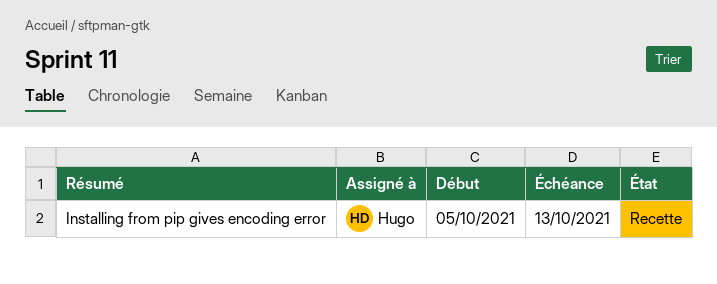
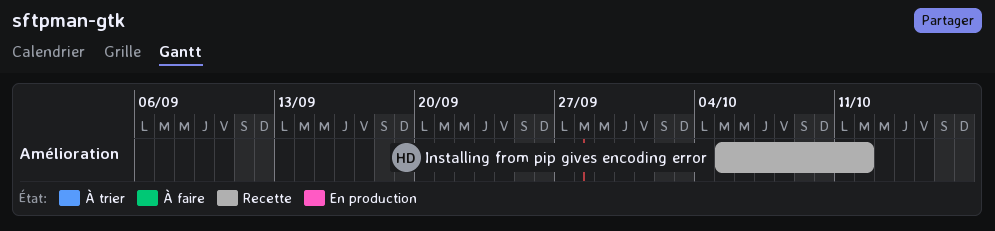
Installing from pip gives encoding error, due: Oct 13 -> Oct 12

